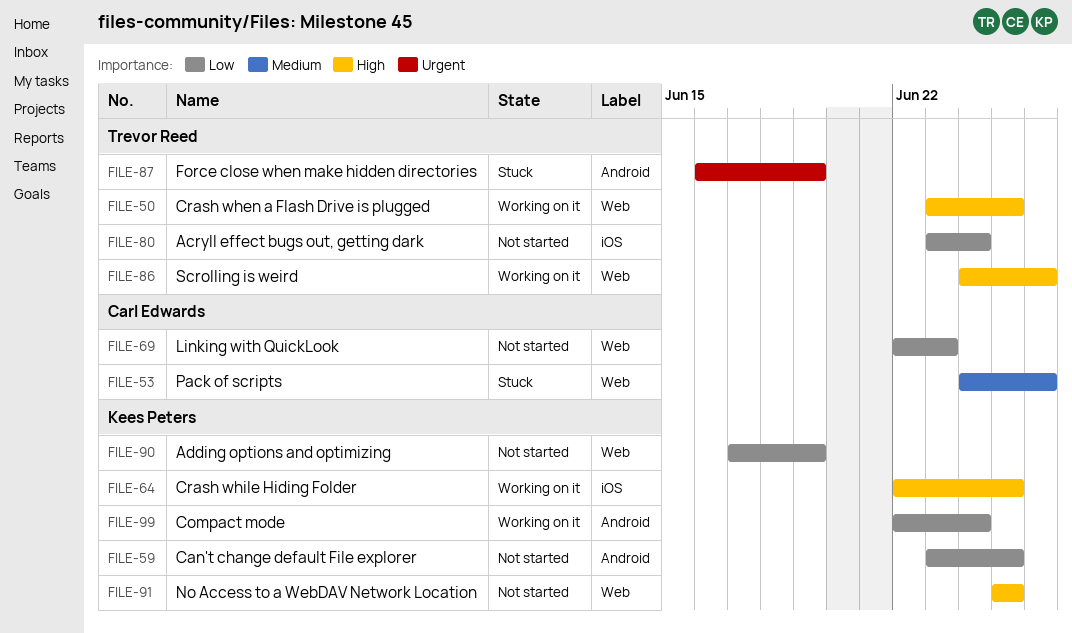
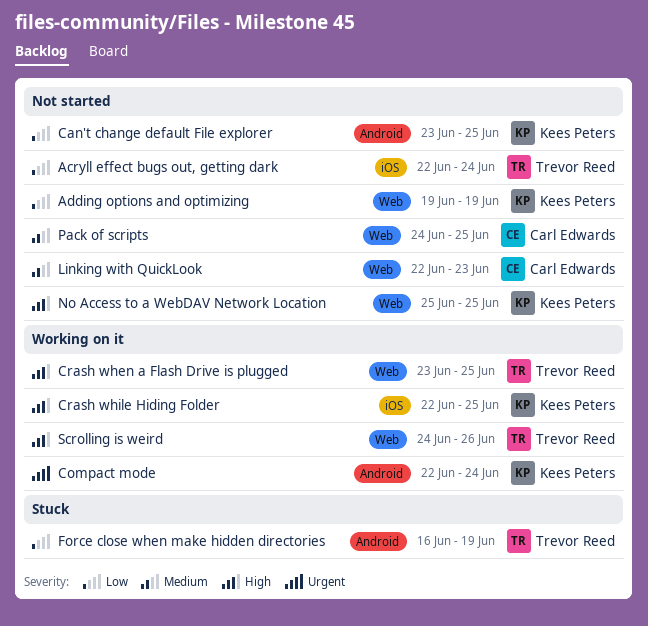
Acryll effect bugs out, getting dark, start: Jun 23 -> Jun 22
Adding options and optimizing, start: Jun 17 -> Jun 19
Compact mode, priority: Low -> Urgent
Force close when make hidden directories, priority: Urgent -> Low
Linking with QuickLook, priority: Low -> Medium
Pack of scripts, status: Stuck -> Not started
Pack of scripts, due: Jun 26 -> Jun 25

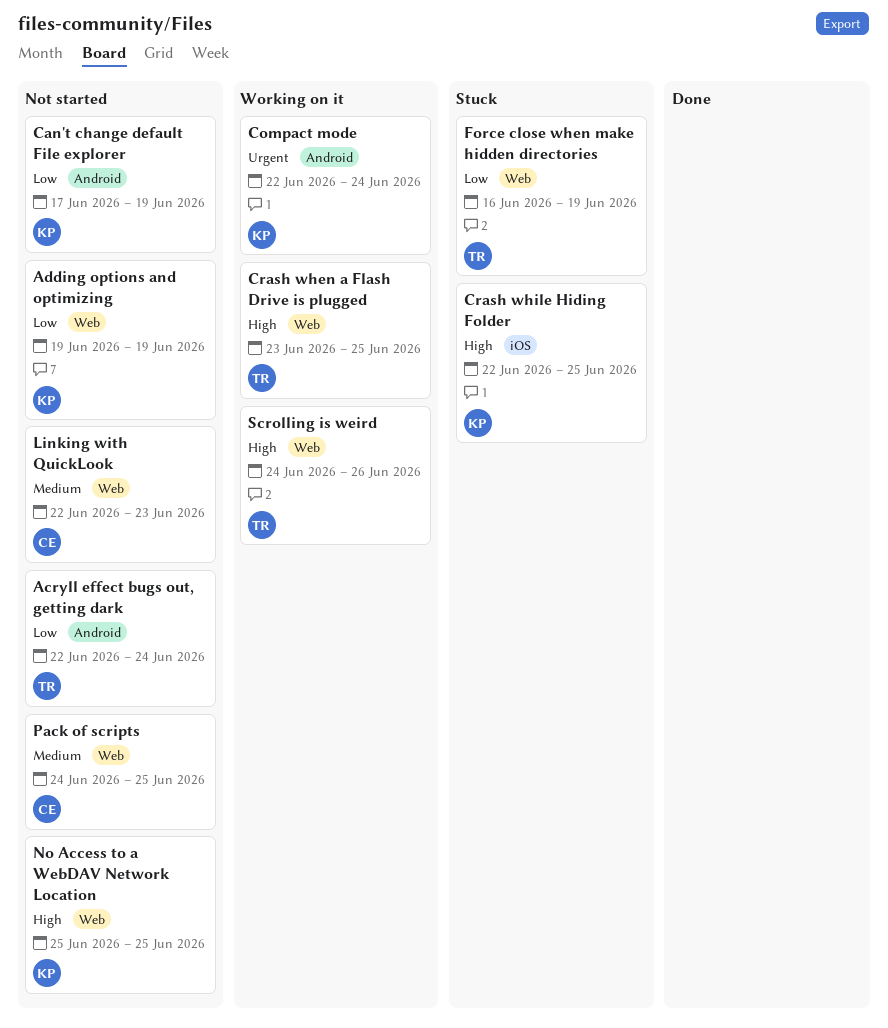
Acryll effect bugs out, getting dark, label: iOS -> Android
Can't change default File explorer, start: Jun 23 -> Jun 17
Can't change default File explorer, due: Jun 25 -> Jun 19
Crash while Hiding Folder, status: Working on it -> Stuck
Force close when make hidden directories, label: Android -> Web

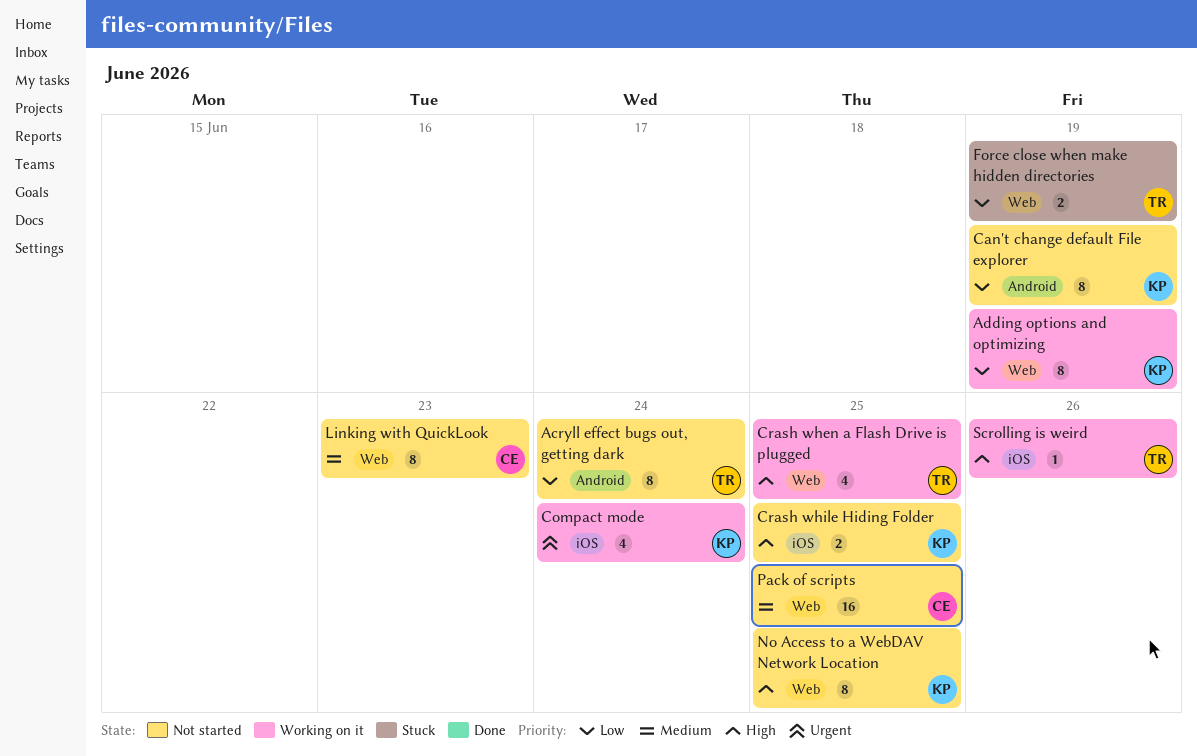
Adding options and optimizing, status: Not started -> Working on it
Compact mode, label: Android -> iOS
Crash while Hiding Folder, status: Stuck -> Not started
Scrolling is weird, label: Web -> iOS

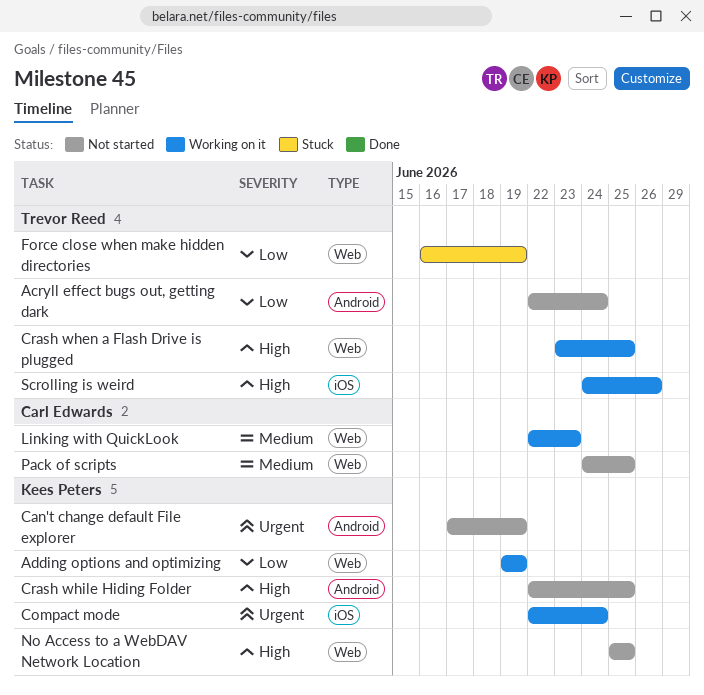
Can't change default File explorer, priority: Low -> Urgent
Crash while Hiding Folder, label: iOS -> Android
Linking with QuickLook, status: Not started -> Working on it

